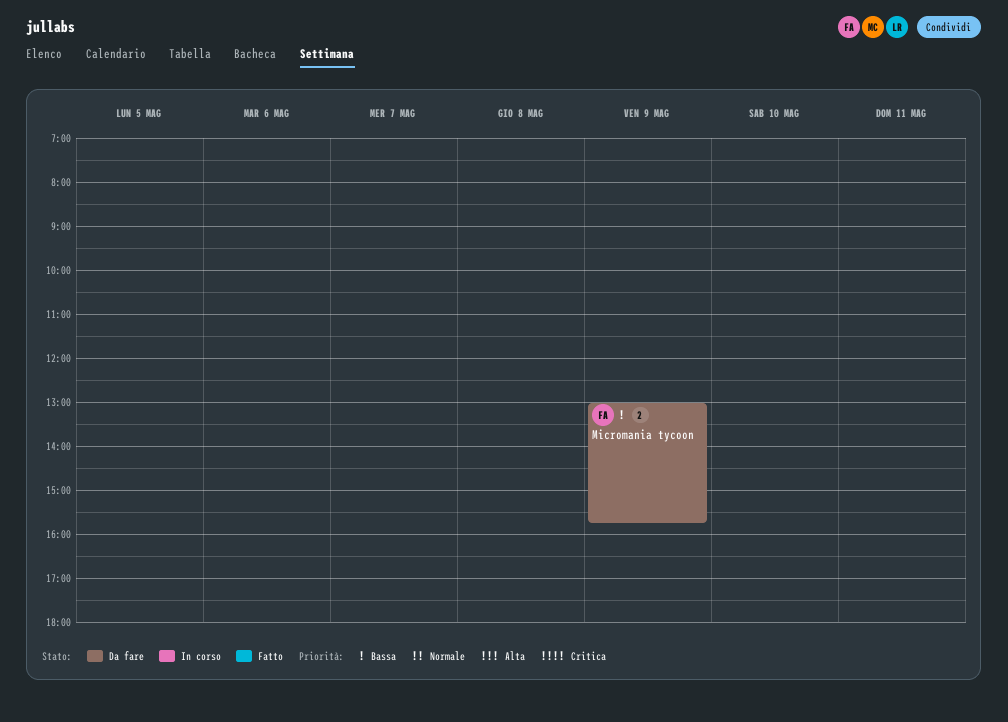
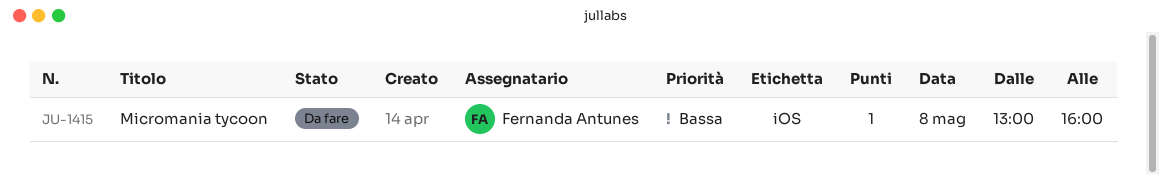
Micromania tycoon, estimate: 2 -> 1
Micromania tycoon, day: May 9 -> May 8
Micromania tycoon, ends: 15:45 -> 16:00

